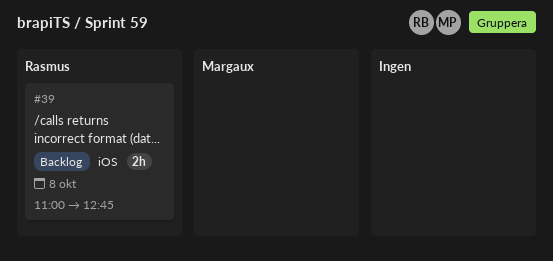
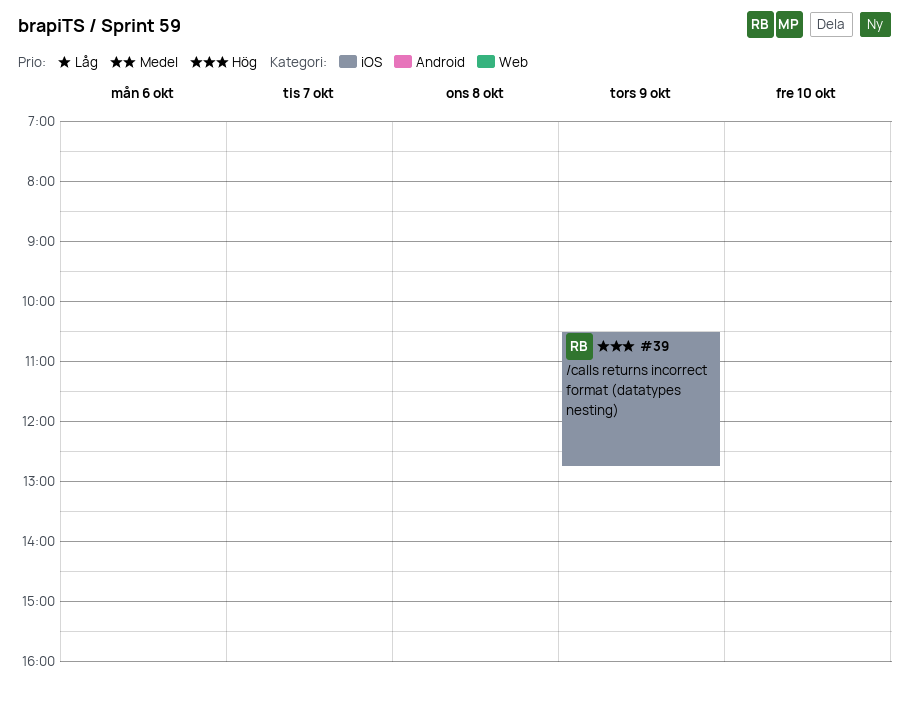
#39, day: Oct 8 -> Oct 9
#39, begins: 11:00 -> 10:30

